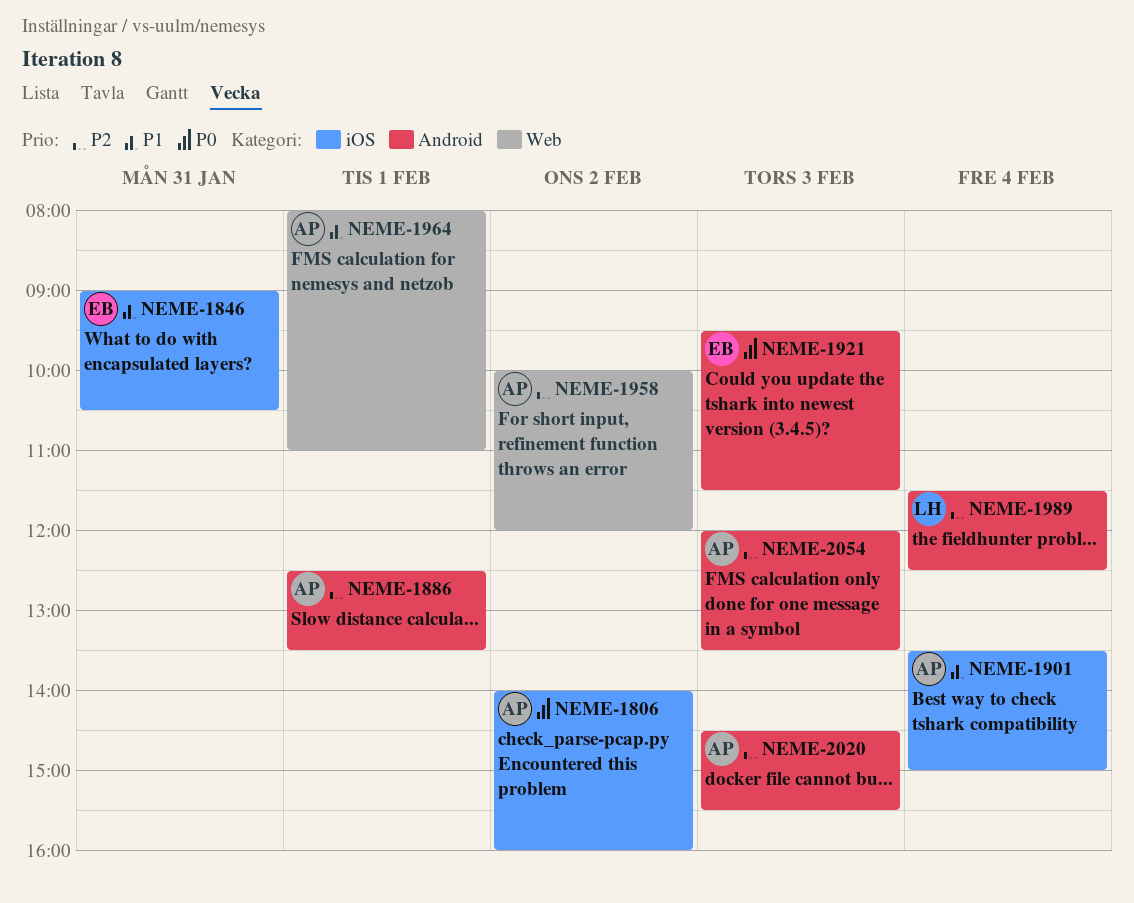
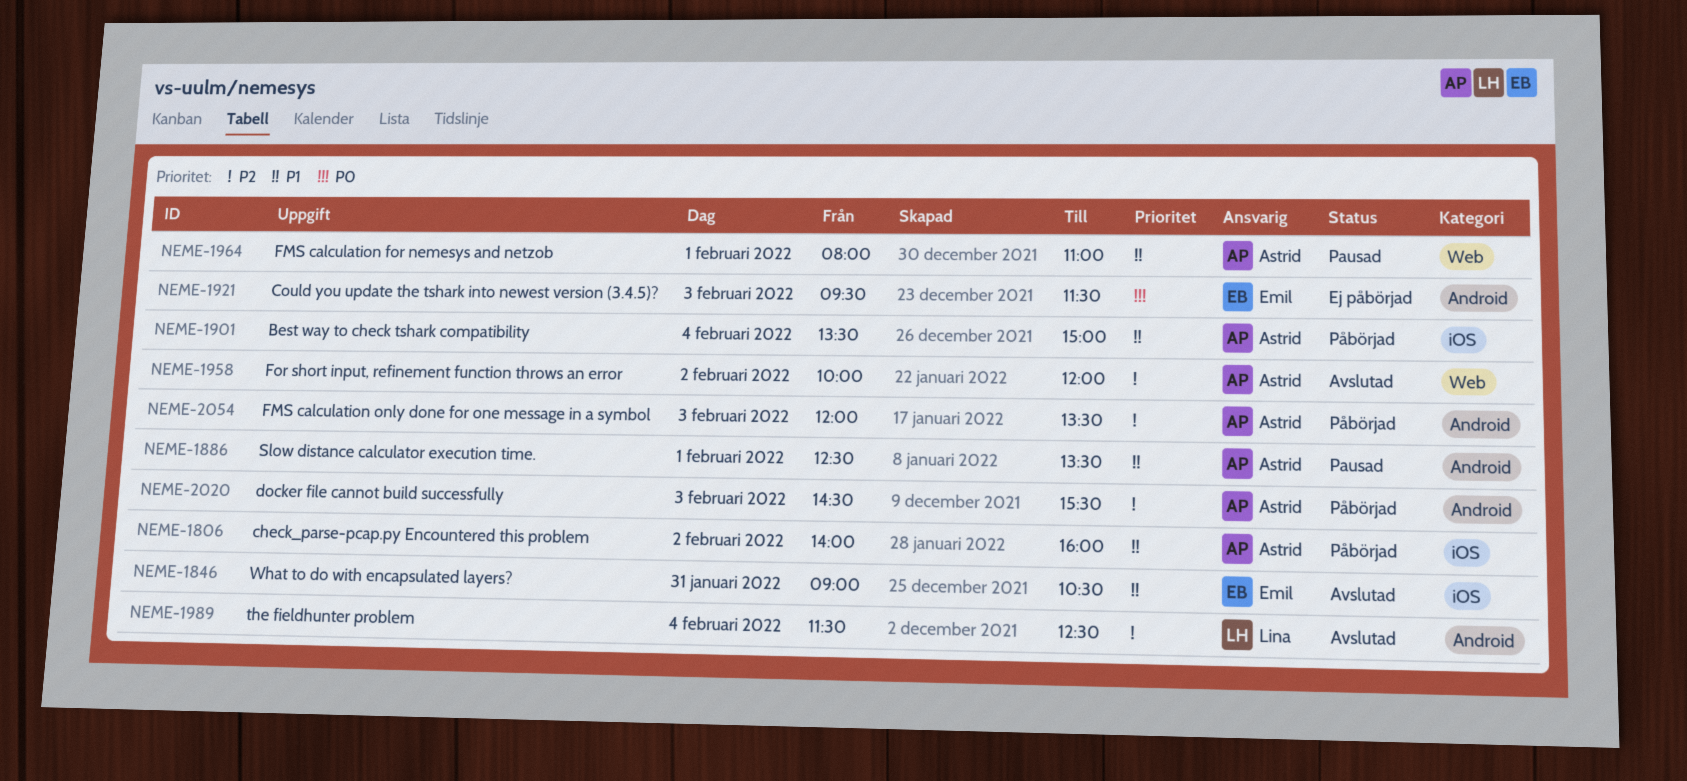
NEME-1806, priority: P0 -> P1
NEME-1886, priority: P2 -> P1

